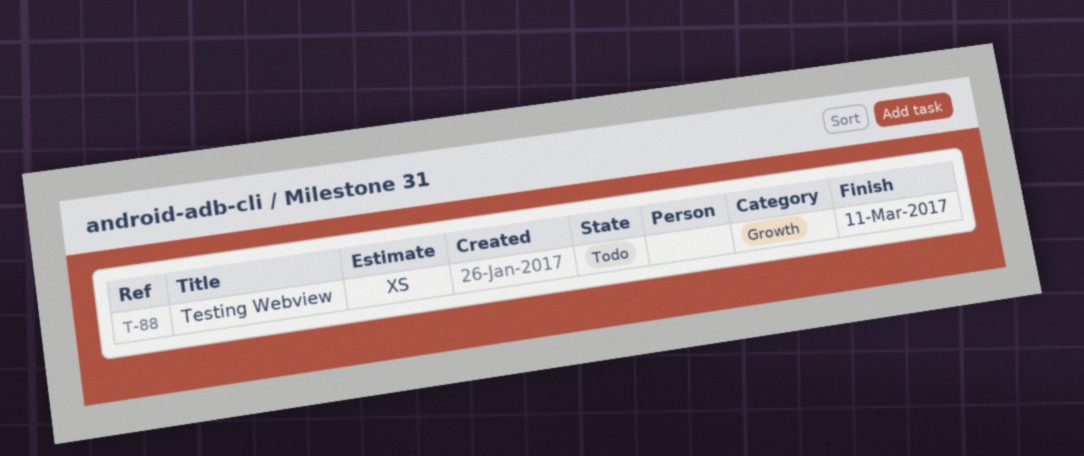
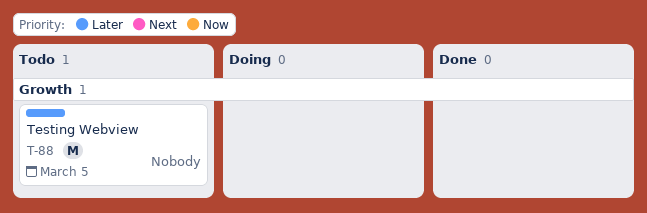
T-88, estimate: XS -> M
T-88, due: Mar 11 -> Mar 5

